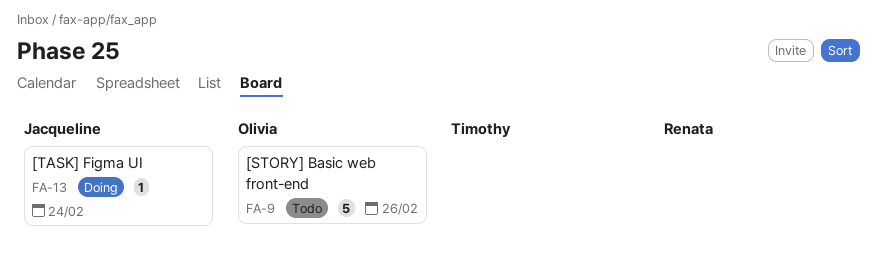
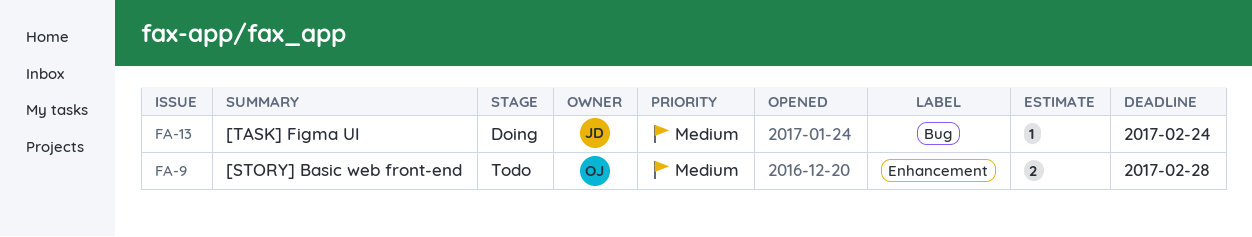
FA-9, estimate: 5 -> 2
FA-9, due: Feb 26 -> Feb 28

